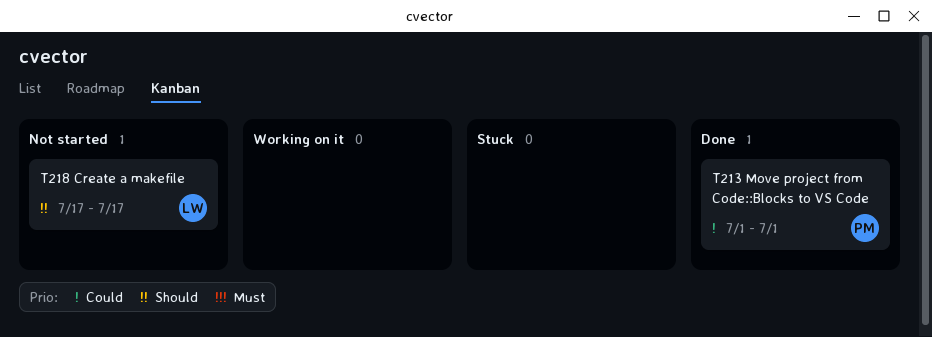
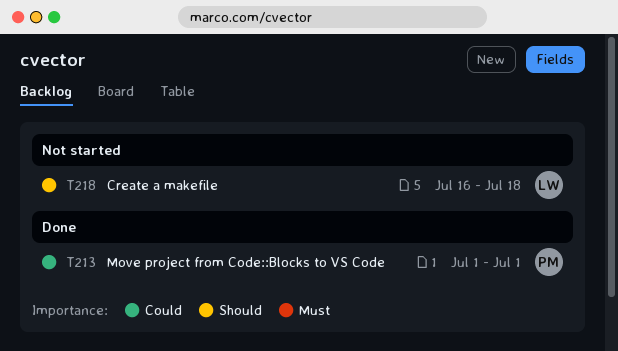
T218, start: Jul 17 -> Jul 16
T218, due: Jul 17 -> Jul 18

